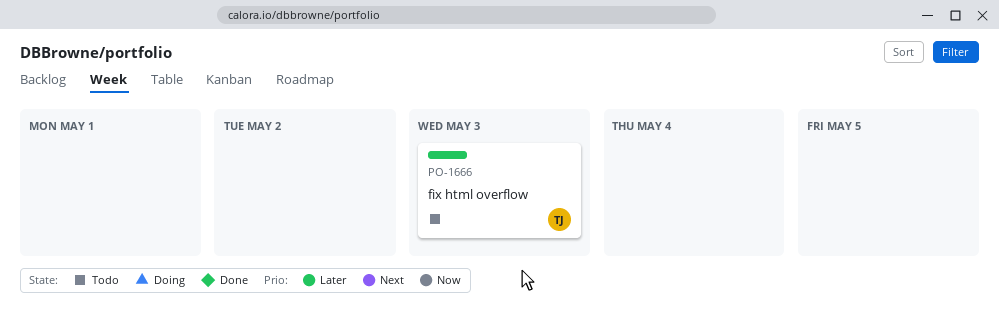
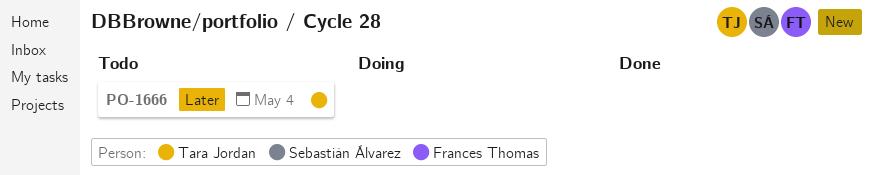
PO-1666, due: May 3 -> May 4

